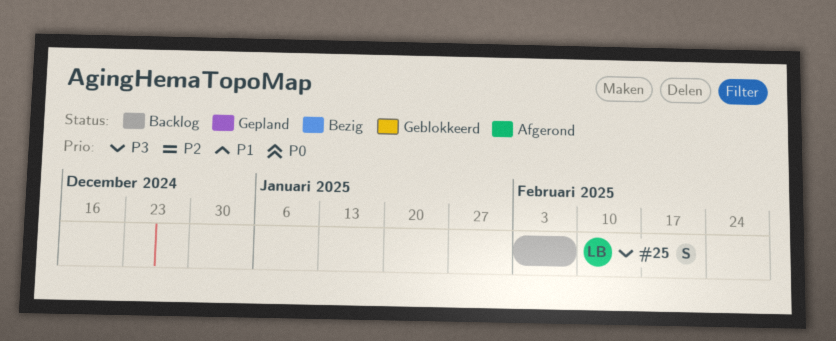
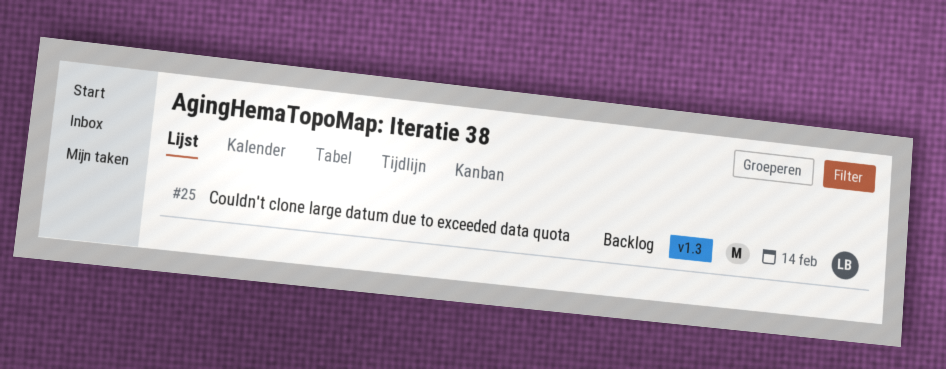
#25, estimate: S -> M
#25, due: Feb 7 -> Feb 14

